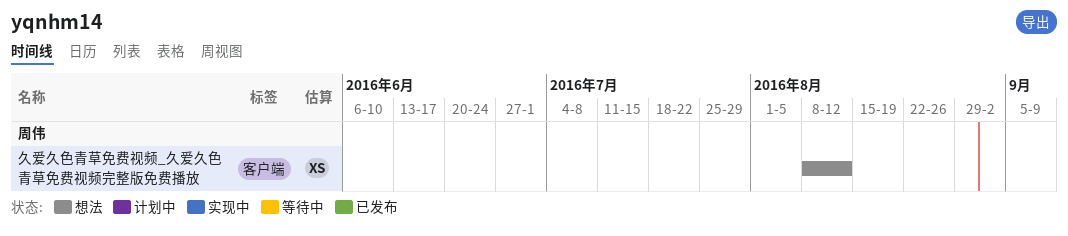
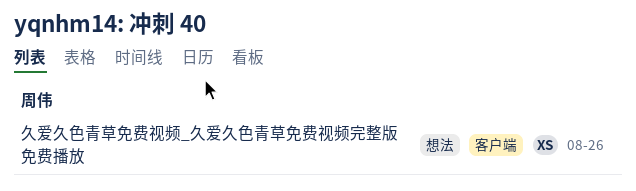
久爱久色青草免费视频_久爱久色青草免费视频完整版免费播放, due: Aug 12 -> Aug 26

